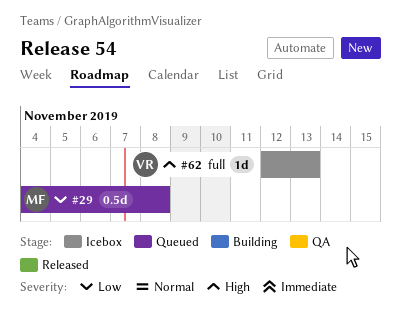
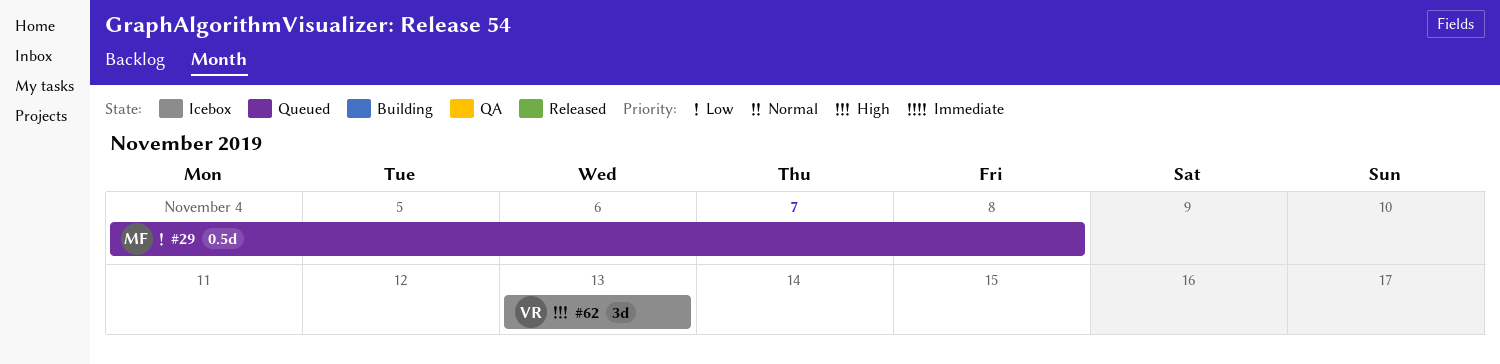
#62, estimate: 1d -> 3d
#62, start: Nov 12 -> Nov 13

